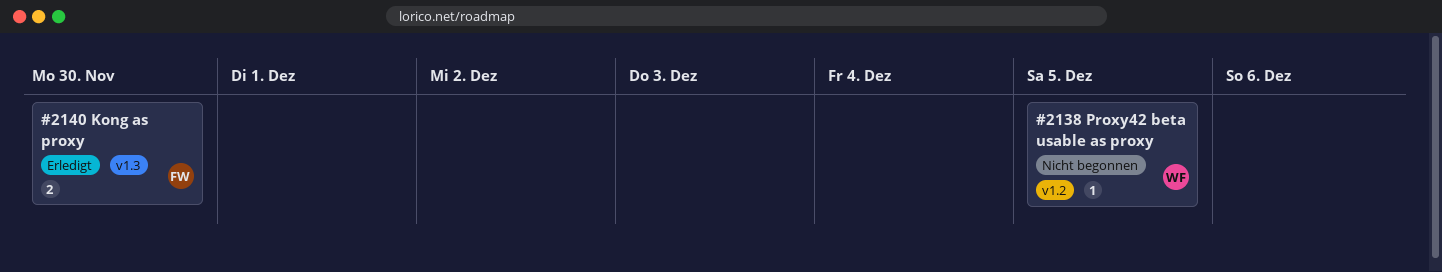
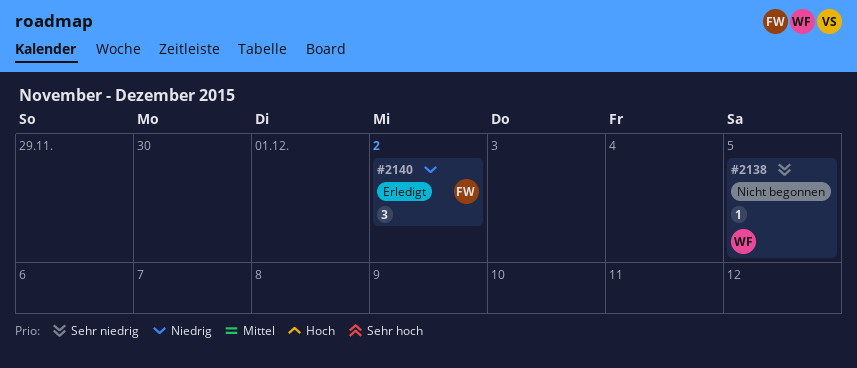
#2140, estimate: 2 -> 3
#2140, due: Nov 30 -> Dec 2

